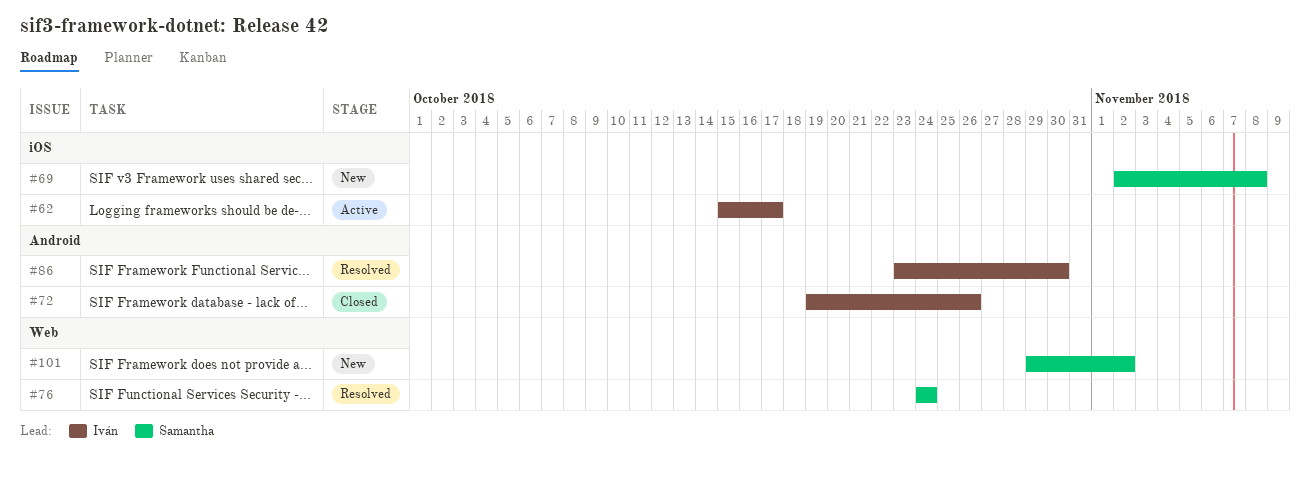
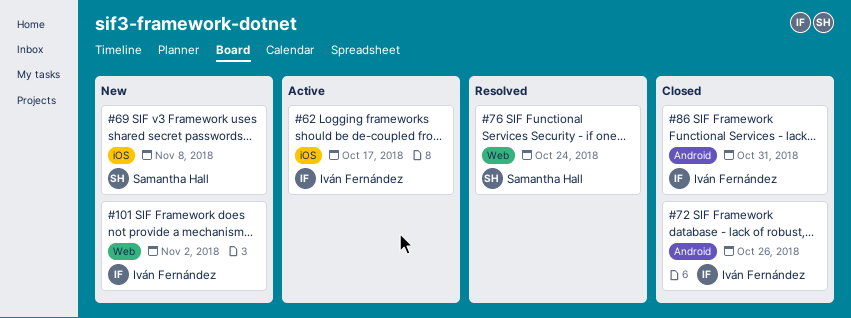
#86, status: Resolved -> Closed
#86, due: Oct 30 -> Oct 31
#101, owner: Samantha Hall -> Iván Fernández

